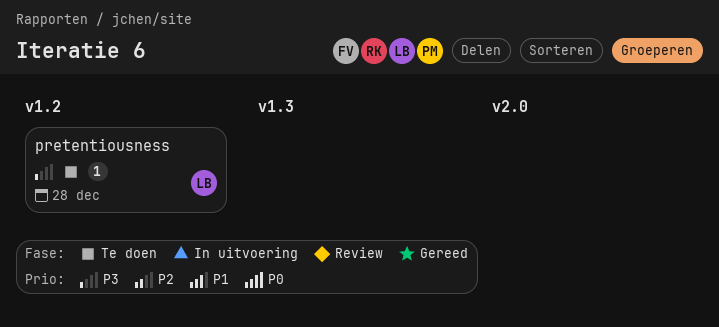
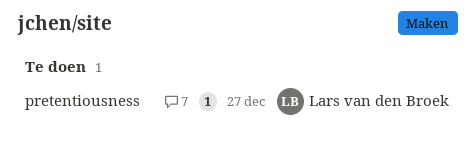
pretentiousness, due: Dec 28 -> Dec 27

